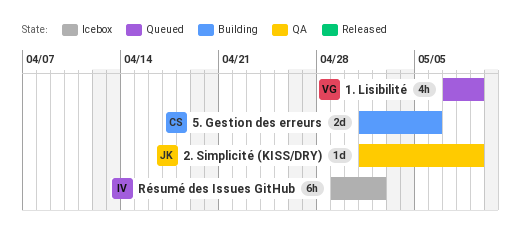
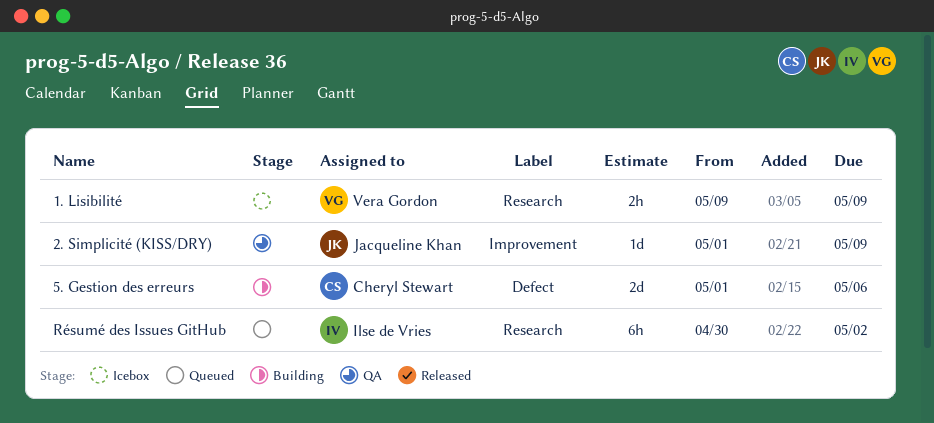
1. Lisibilité, status: Queued -> Icebox
1. Lisibilité, estimate: 4h -> 2h
1. Lisibilité, start: May 7 -> May 9
Résumé des Issues GitHub, status: Icebox -> Queued
Résumé des Issues GitHub, start: Apr 29 -> Apr 30

